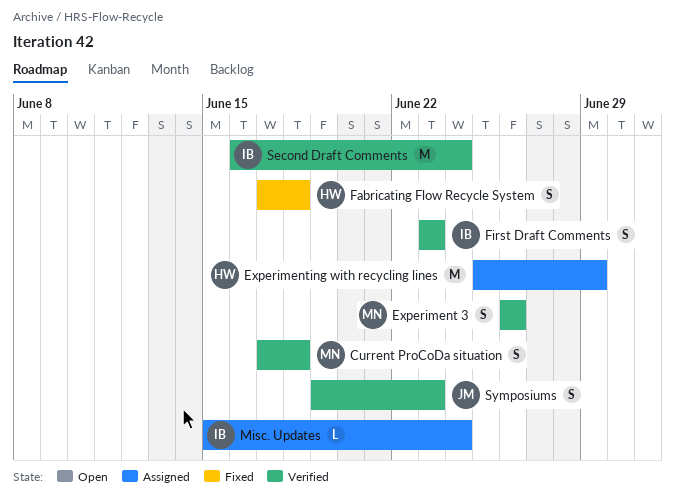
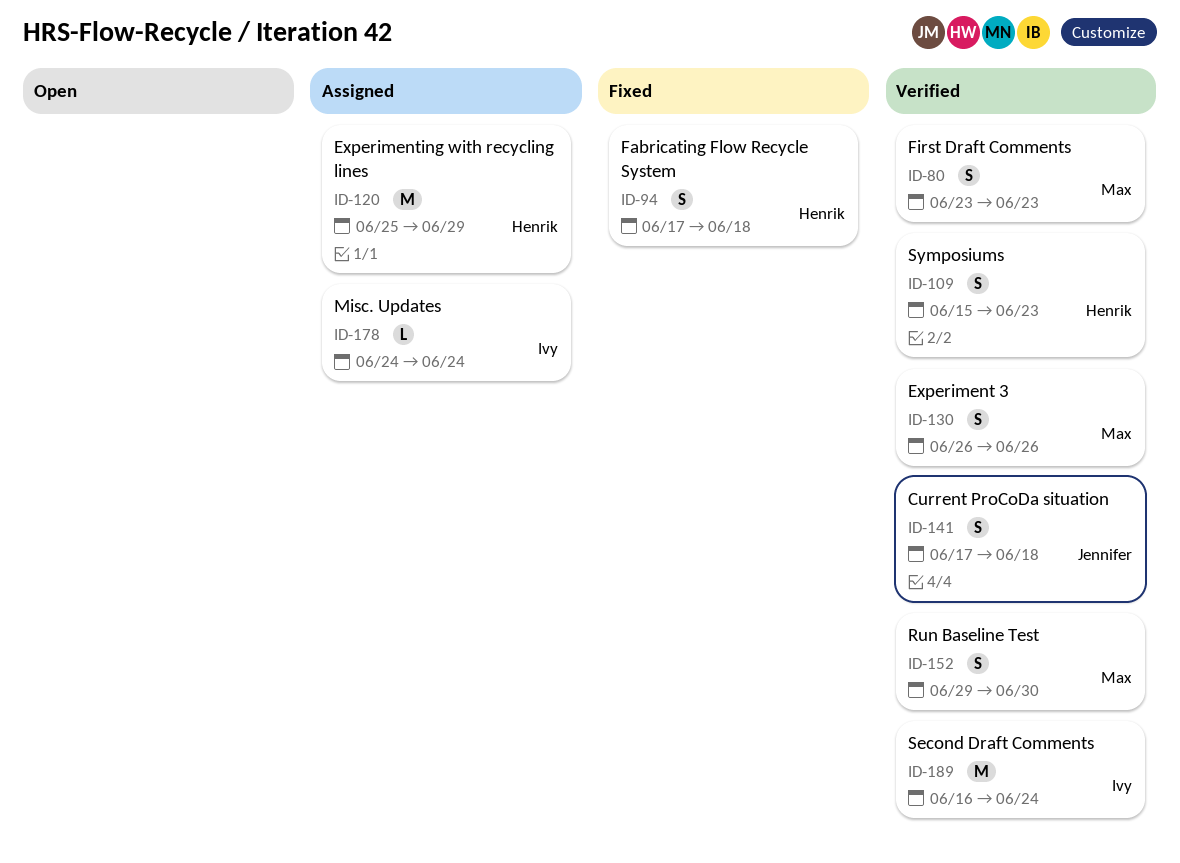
Current ProCoDa situation, owner: Max -> Jennifer
First Draft Comments, owner: Ivy -> Max
Misc. Updates, start: Jun 15 -> Jun 24
Run Baseline Test: none -> present
Symposiums, owner: Jennifer -> Henrik
Symposiums, start: Jun 19 -> Jun 15

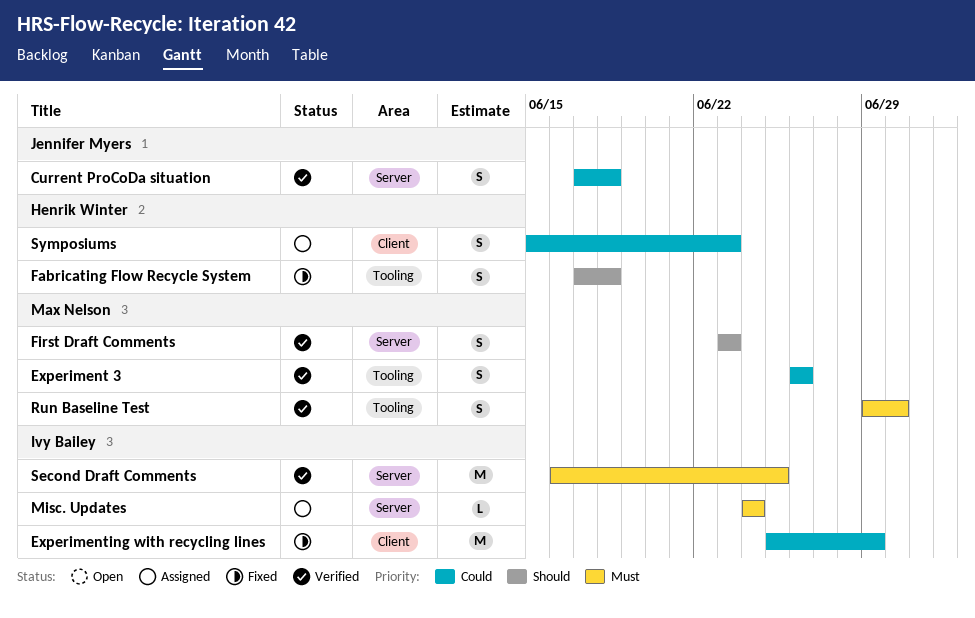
Experimenting with recycling lines, status: Assigned -> Fixed
Experimenting with recycling lines, owner: Henrik Winter -> Ivy Bailey
Second Draft Comments, due: Jun 24 -> Jun 25
Symposiums, status: Verified -> Assigned

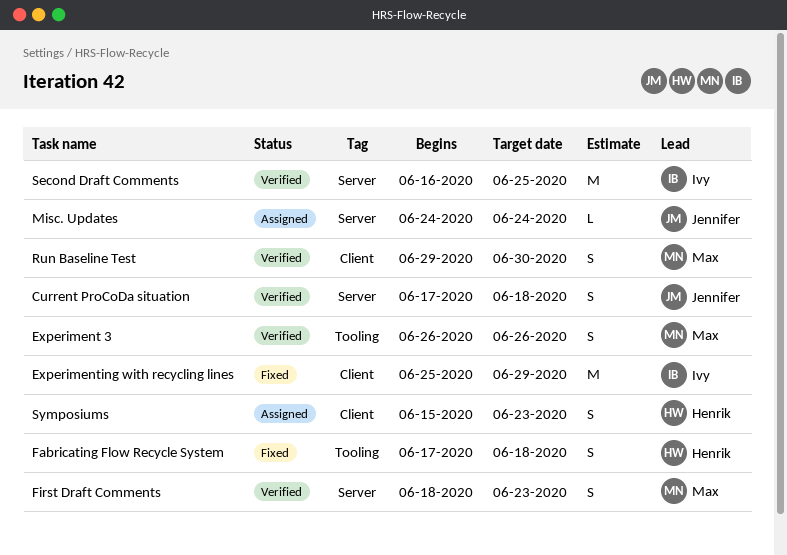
First Draft Comments, start: Jun 23 -> Jun 18
Misc. Updates, owner: Ivy Bailey -> Jennifer Myers
Run Baseline Test, label: Tooling -> Client

